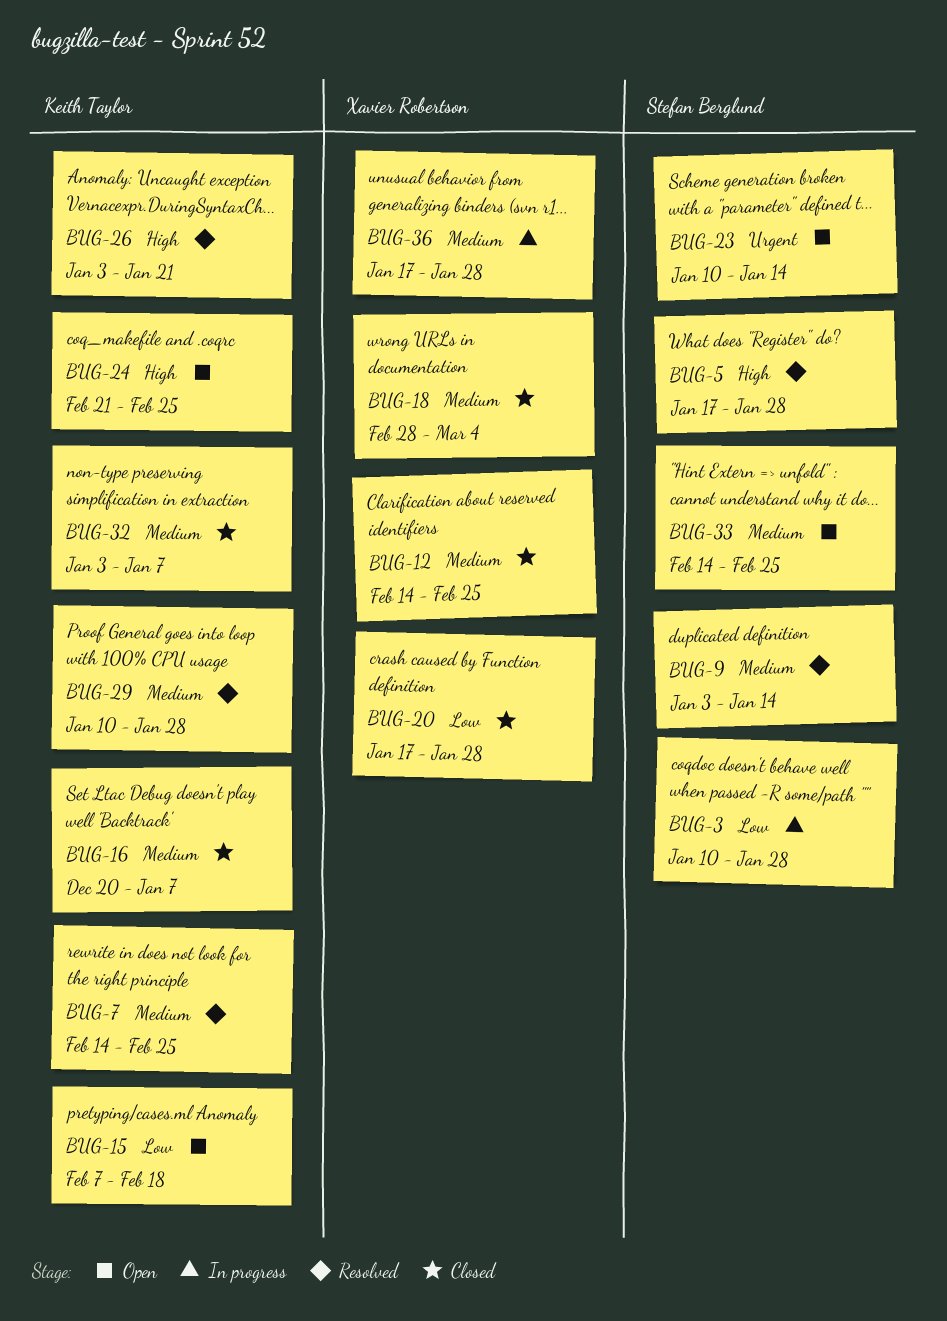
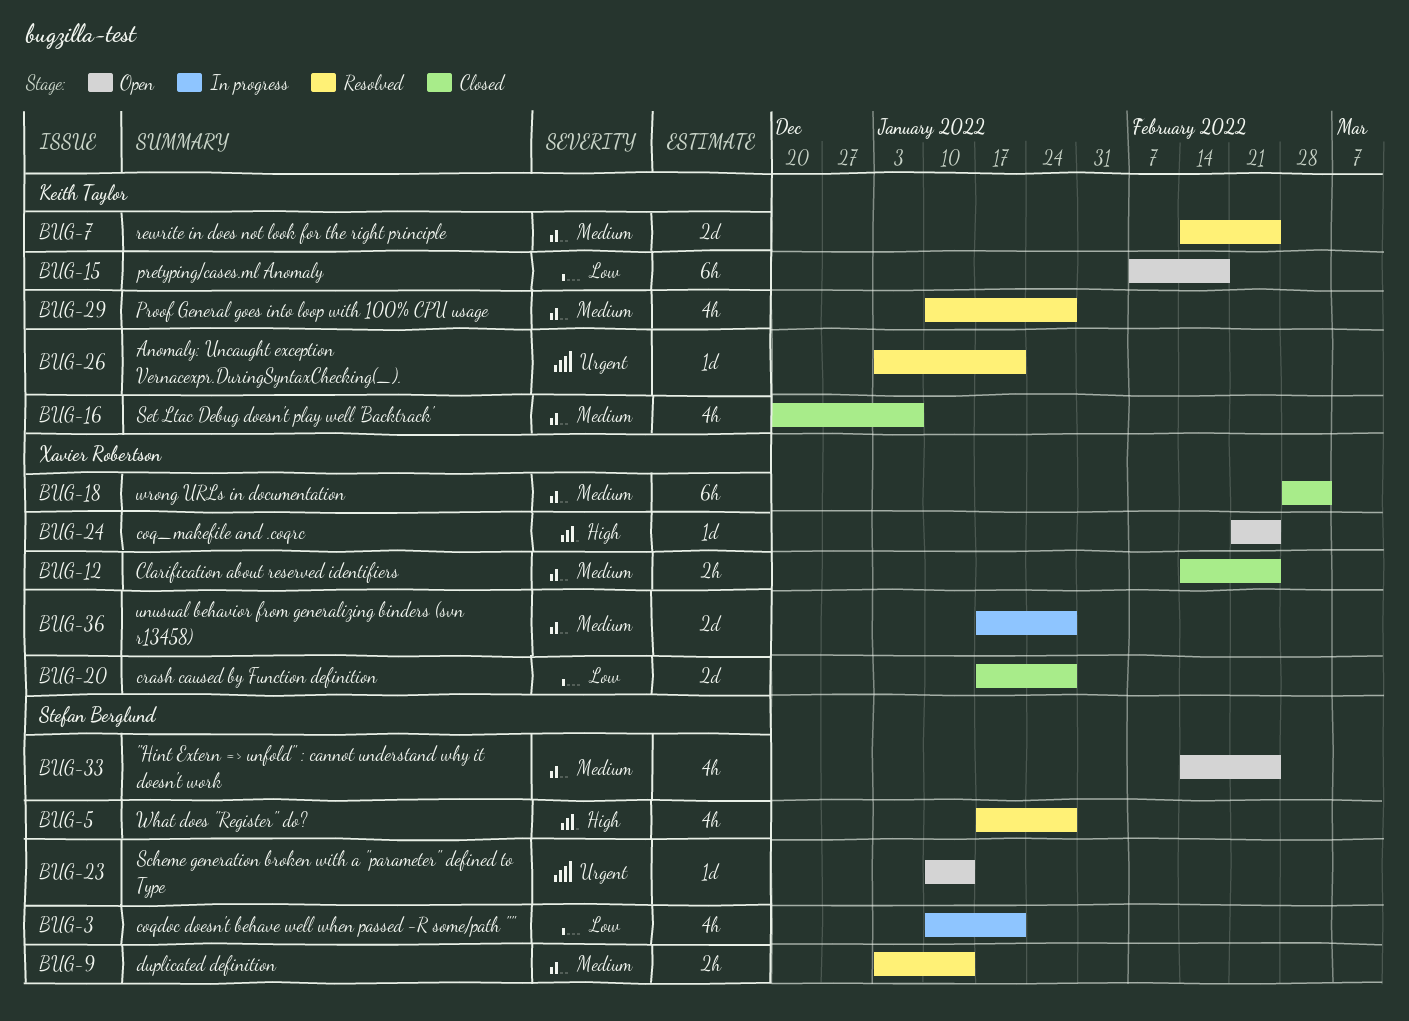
BUG-3, due: Jan 28 -> Jan 21
BUG-24, owner: Keith Taylor -> Xavier Robertson
BUG-26, priority: High -> Urgent
BUG-32: present -> none

